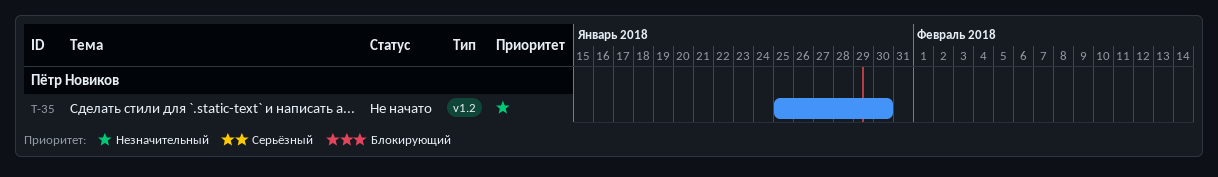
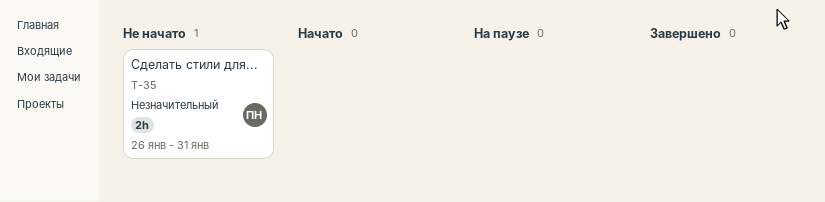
T-35, start: Jan 25 -> Jan 26
T-35, due: Jan 30 -> Jan 31

